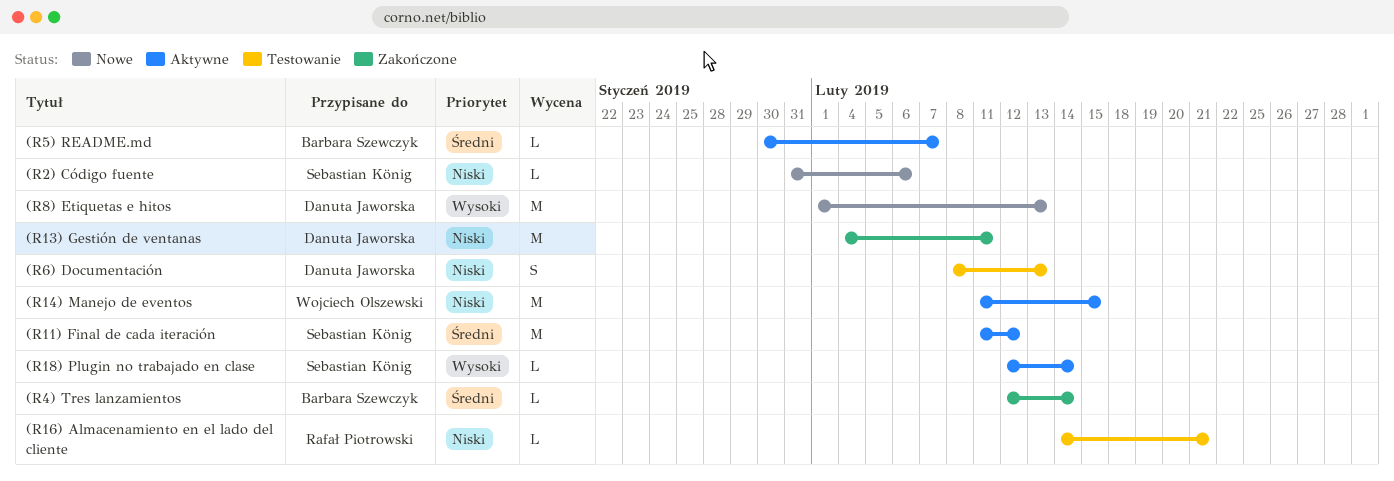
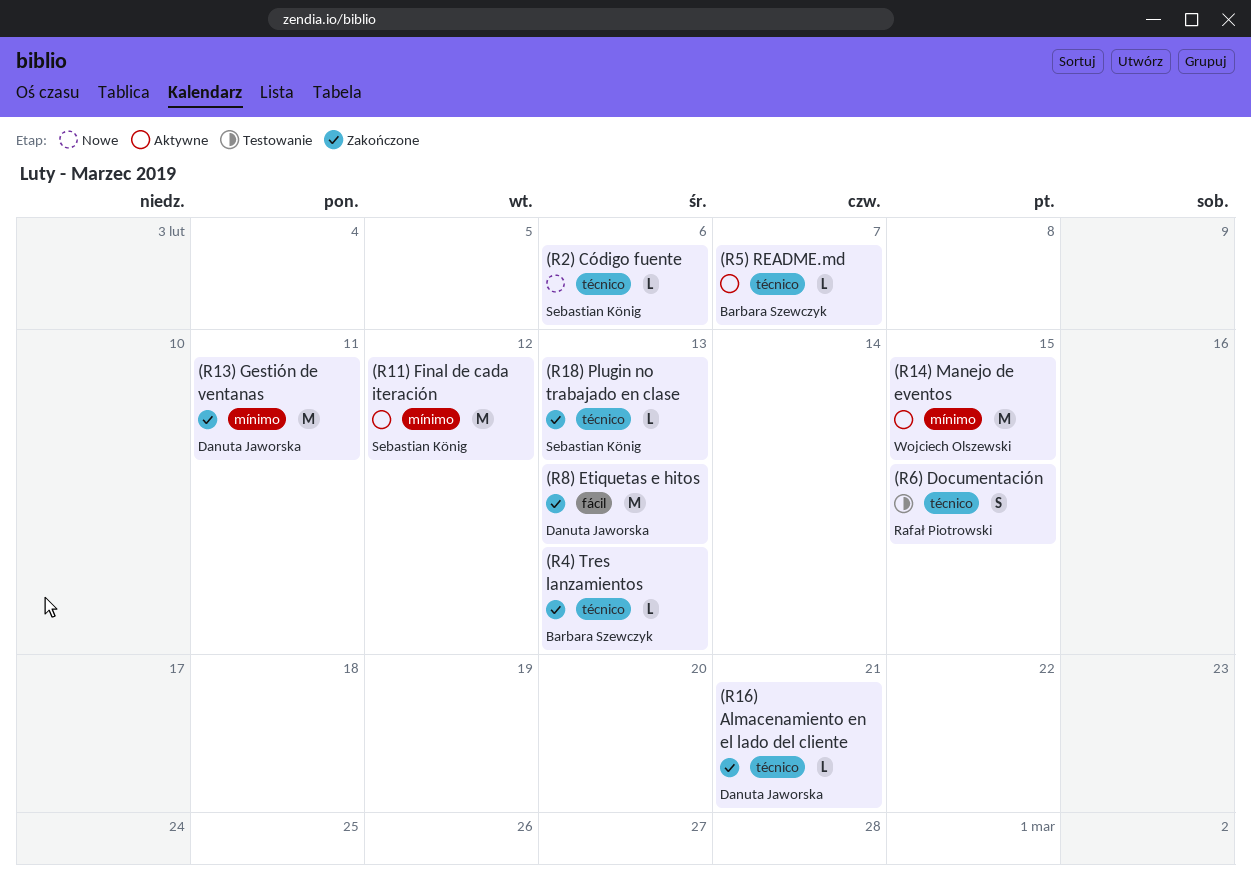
(R16) Almacenamiento en el lado del cliente, status: Testowanie -> Zakończone
(R16) Almacenamiento en el lado del cliente, owner: Rafał Piotrowski -> Danuta Jaworska
(R18) Plugin no trabajado en clase, status: Aktywne -> Zakończone
(R18) Plugin no trabajado en clase, due: Feb 14 -> Feb 13
(R4) Tres lanzamientos, due: Feb 14 -> Feb 13
(R6) Documentación, owner: Danuta Jaworska -> Rafał Piotrowski
(R6) Documentación, due: Feb 13 -> Feb 15
(R8) Etiquetas e hitos, status: Nowe -> Zakończone

